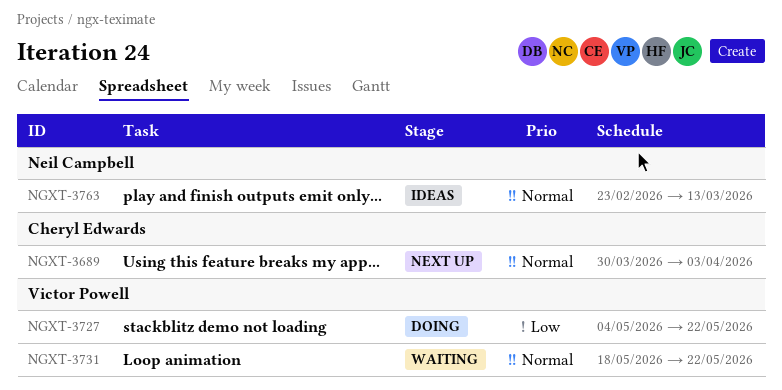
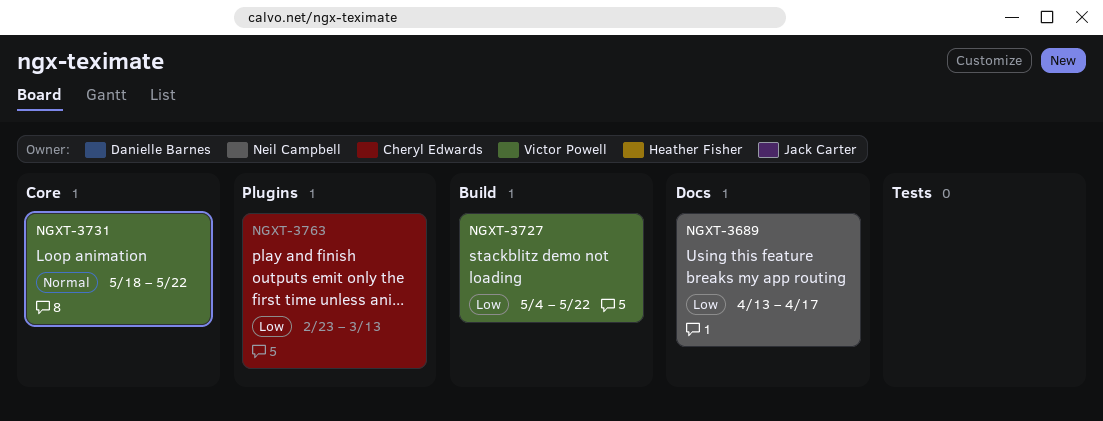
NGXT-3689, owner: Cheryl Edwards -> Neil Campbell
NGXT-3689, priority: Normal -> Low
NGXT-3689, start: Mar 30 -> Apr 13
NGXT-3689, due: Apr 3 -> Apr 17
NGXT-3763, owner: Neil Campbell -> Cheryl Edwards
NGXT-3763, priority: Normal -> Low

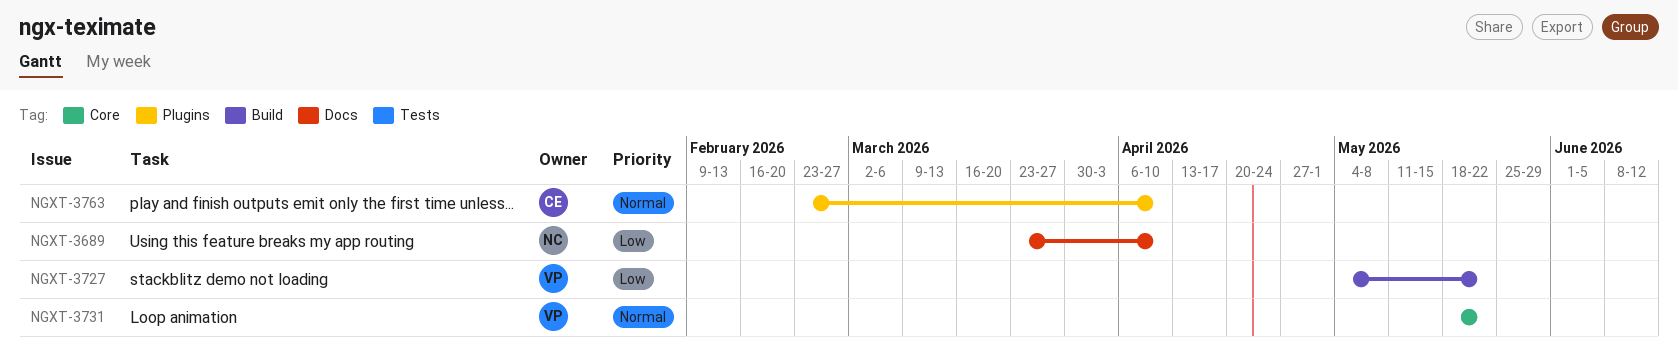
NGXT-3689, start: Apr 13 -> Mar 23
NGXT-3689, due: Apr 17 -> Apr 10
NGXT-3763, priority: Low -> Normal
NGXT-3763, due: Mar 13 -> Apr 10

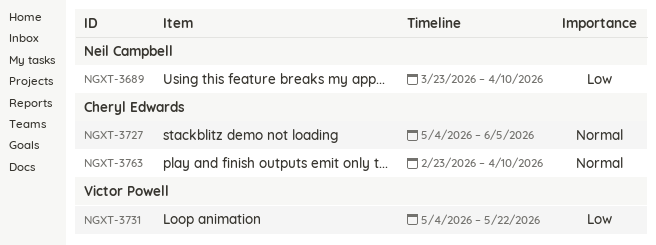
NGXT-3727, owner: Victor Powell -> Cheryl Edwards
NGXT-3727, priority: Low -> Normal
NGXT-3727, due: May 22 -> Jun 5
NGXT-3731, priority: Normal -> Low
NGXT-3731, start: May 18 -> May 4

